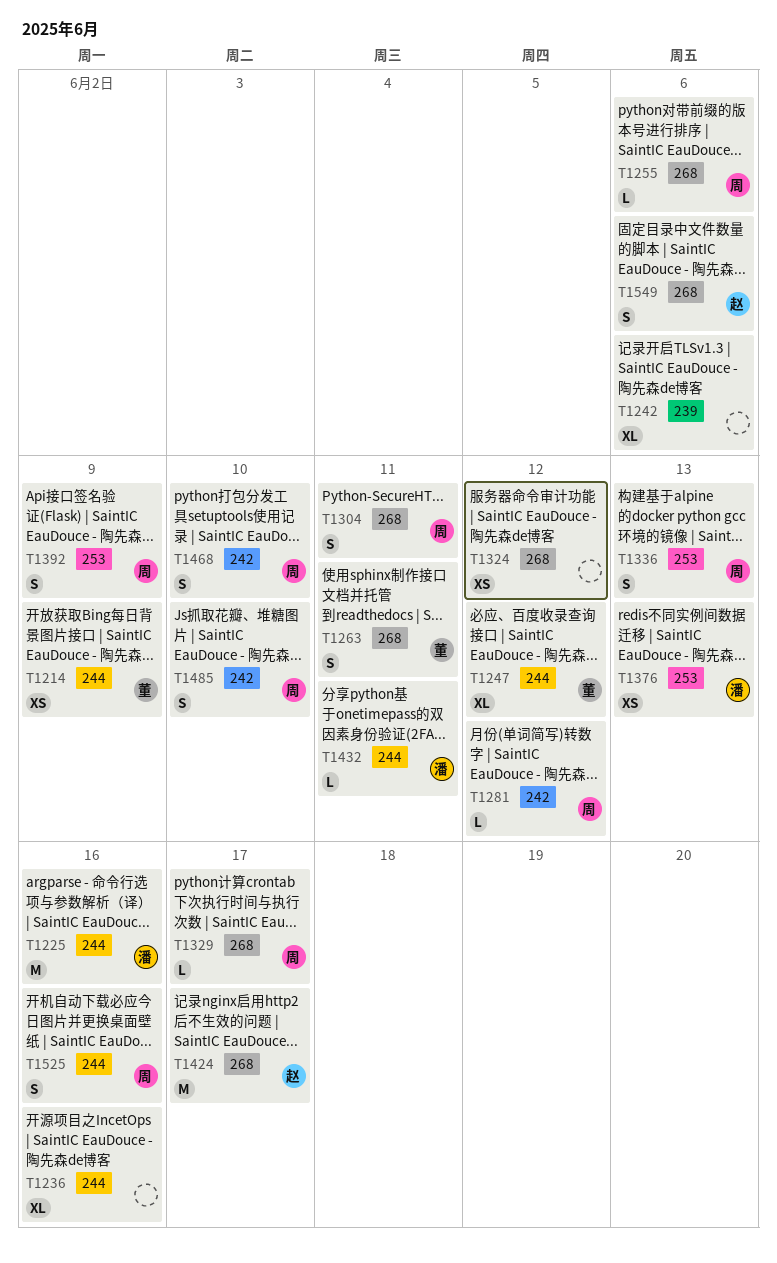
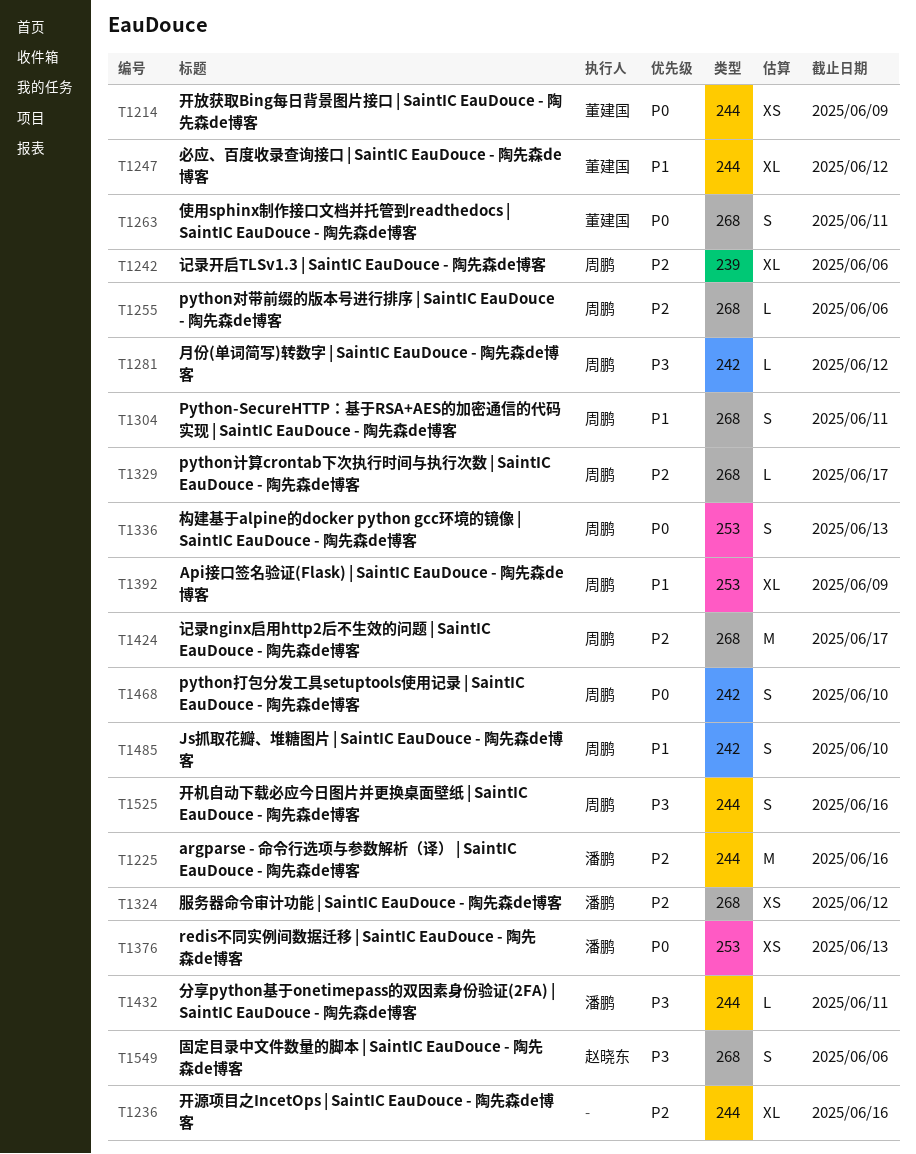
T1242, owner: none -> 周鹏
T1324, owner: none -> 潘鹏
T1392, estimate: S -> XL
T1424, owner: 赵晓东 -> 周鹏

